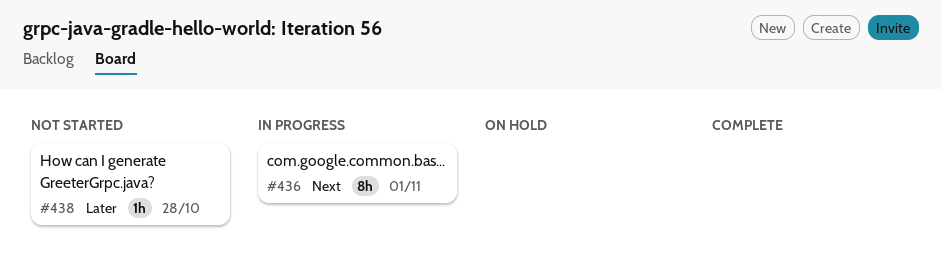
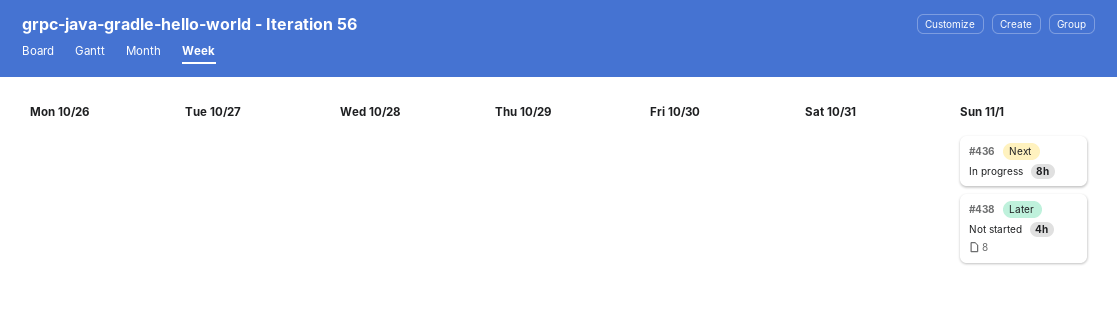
#438, estimate: 1h -> 4h
#438, due: Oct 28 -> Nov 1

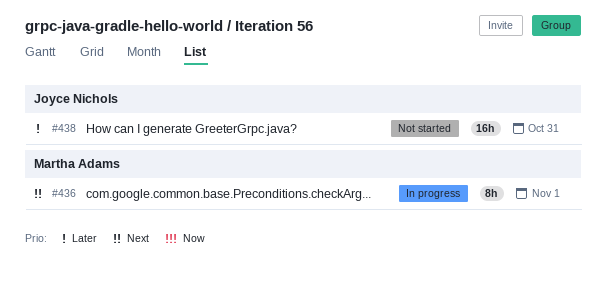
#438, estimate: 4h -> 16h
#438, due: Nov 1 -> Oct 31

